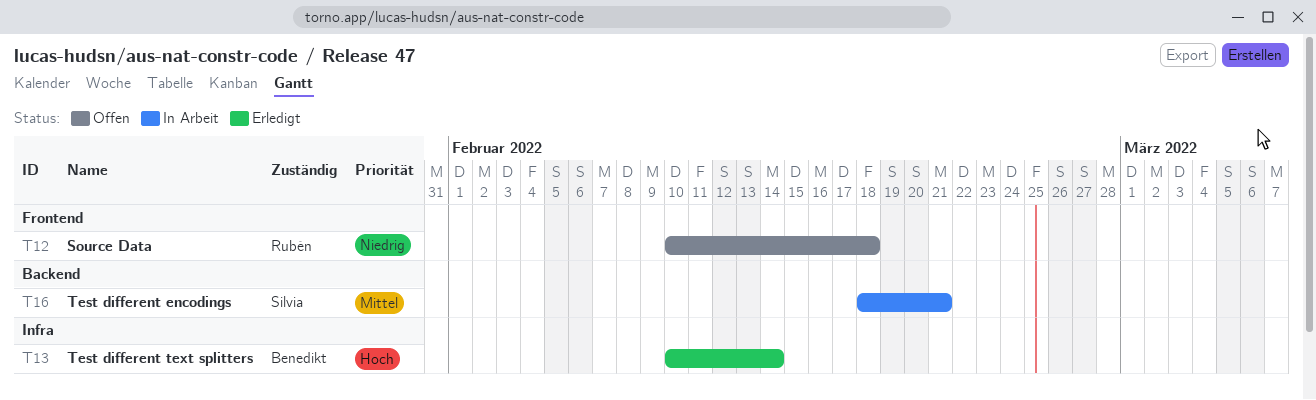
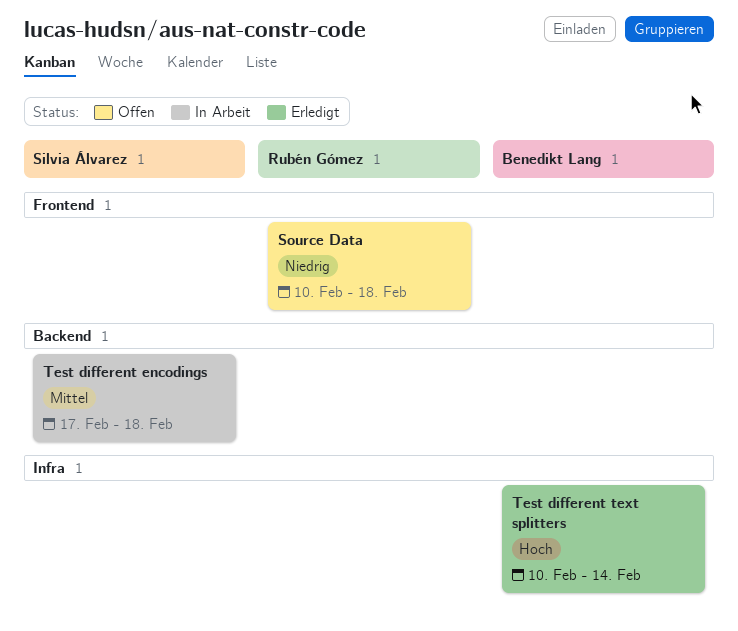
Test different encodings, start: Feb 18 -> Feb 17
Test different encodings, due: Feb 21 -> Feb 18

